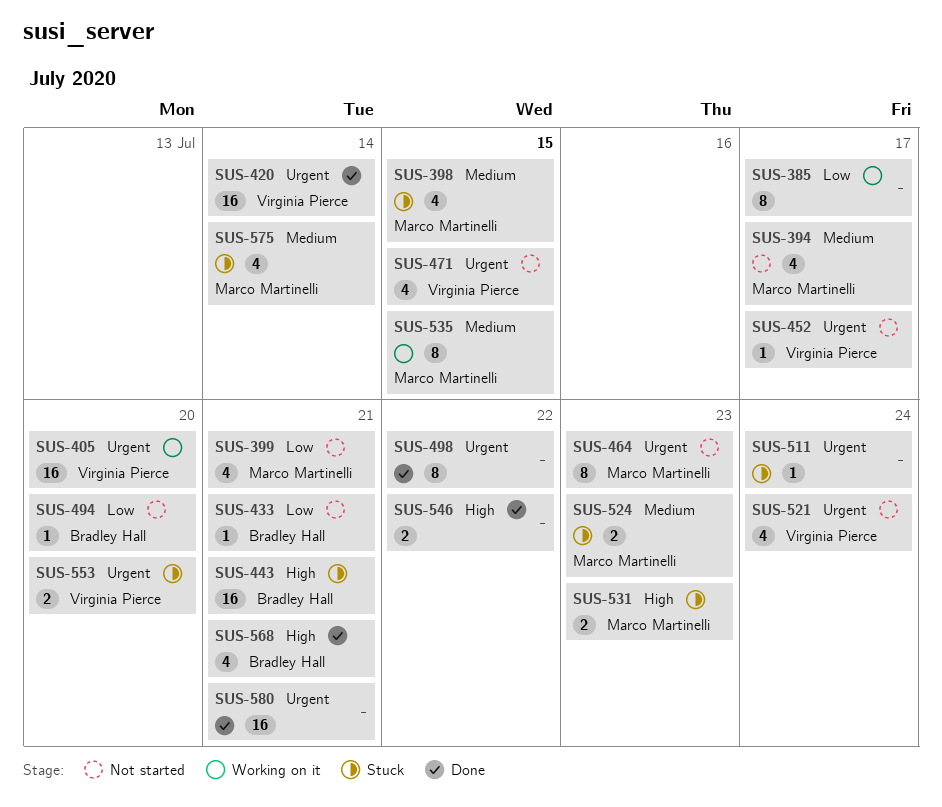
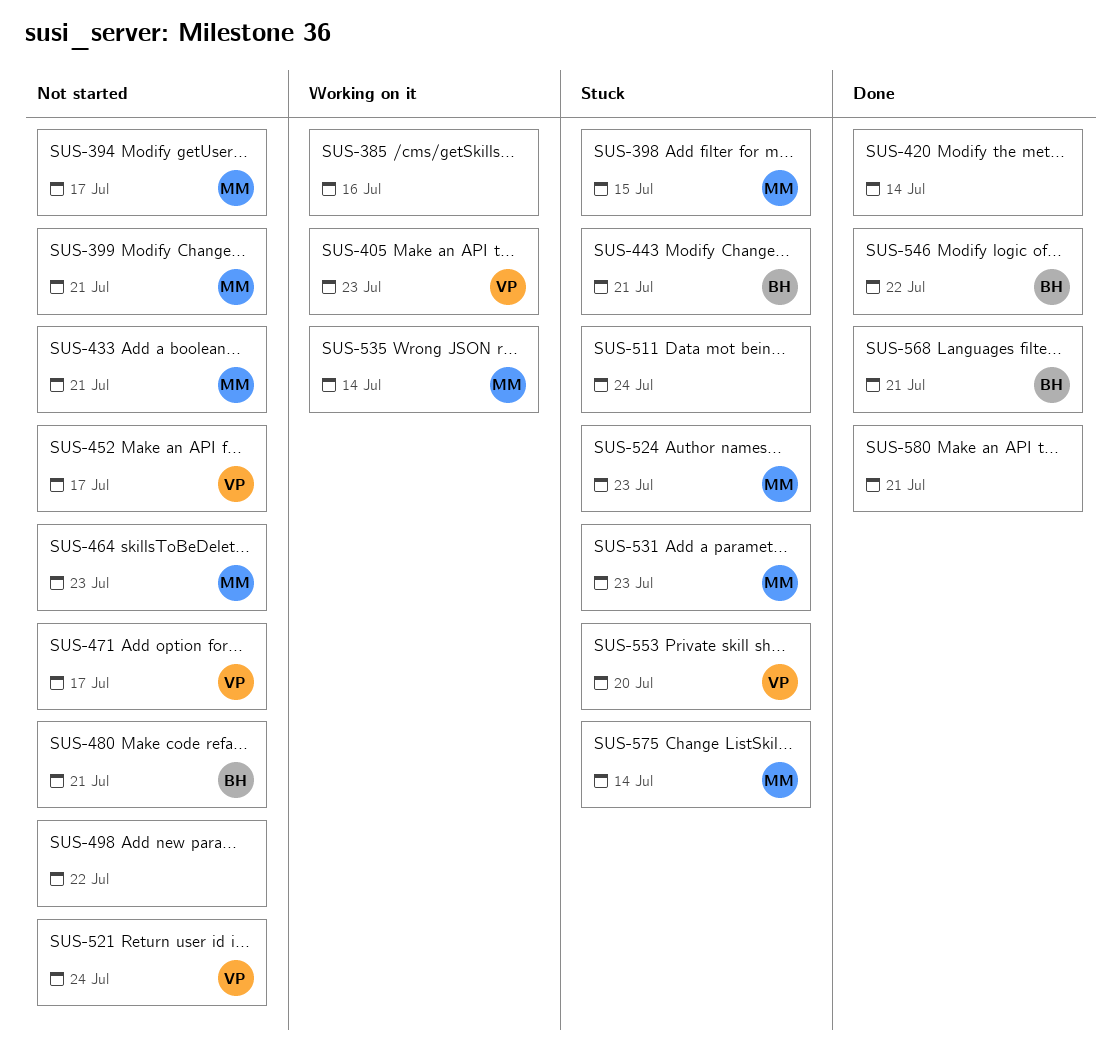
SUS-385, due: Jul 17 -> Jul 16
SUS-405, due: Jul 20 -> Jul 23
SUS-420, owner: Virginia Pierce -> none
SUS-433, owner: Bradley Hall -> Marco Martinelli
SUS-471, due: Jul 15 -> Jul 17
SUS-480: none -> present
SUS-494: present -> none
SUS-498, status: Done -> Not started
SUS-535, due: Jul 15 -> Jul 14
SUS-546, owner: none -> Bradley Hall

